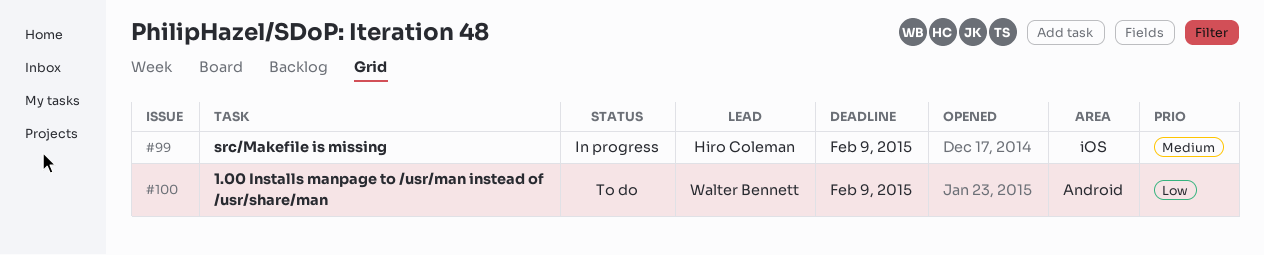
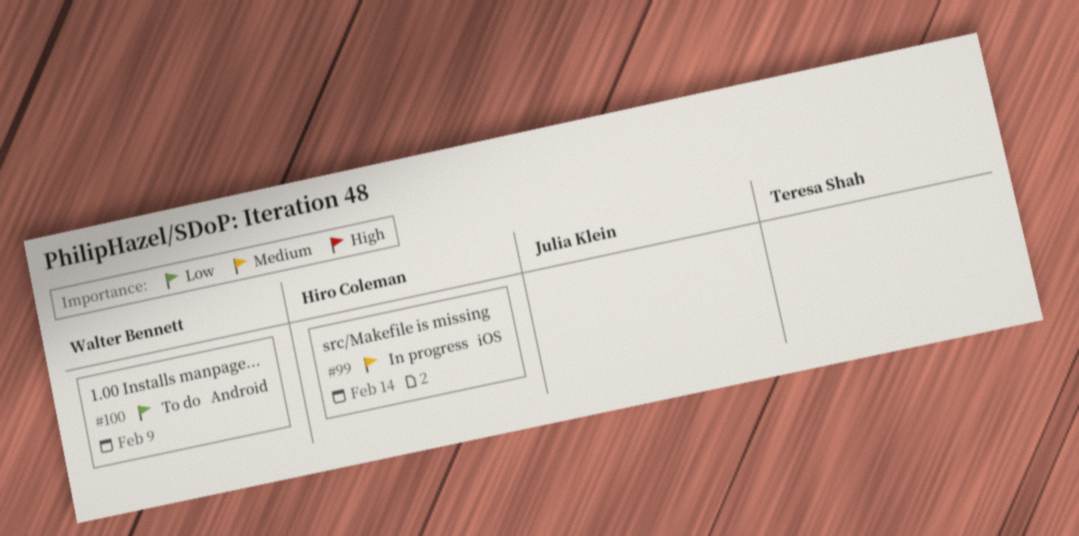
#99, due: Feb 9 -> Feb 14

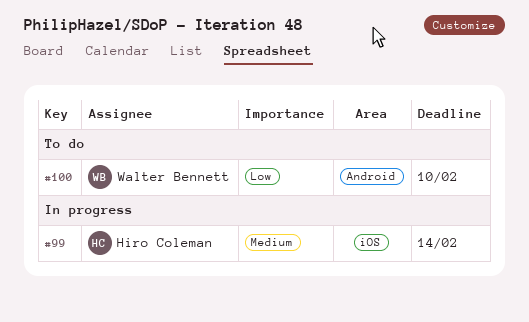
#100, due: Feb 9 -> Feb 10

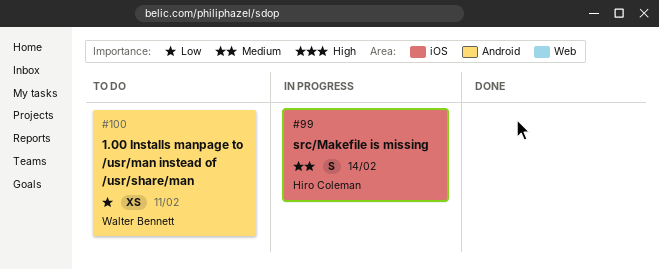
#100, due: Feb 10 -> Feb 11

